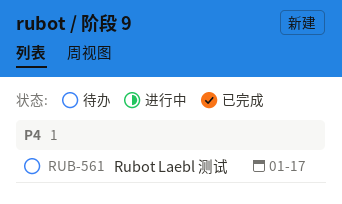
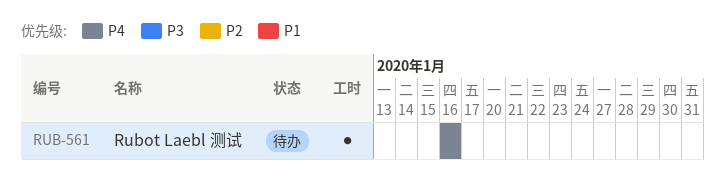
RUB-561, due: Jan 17 -> Jan 16

